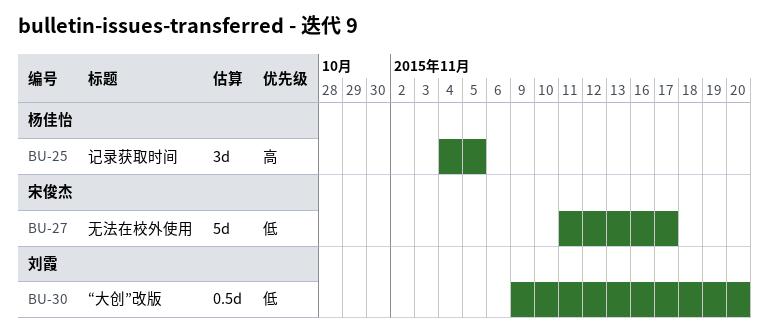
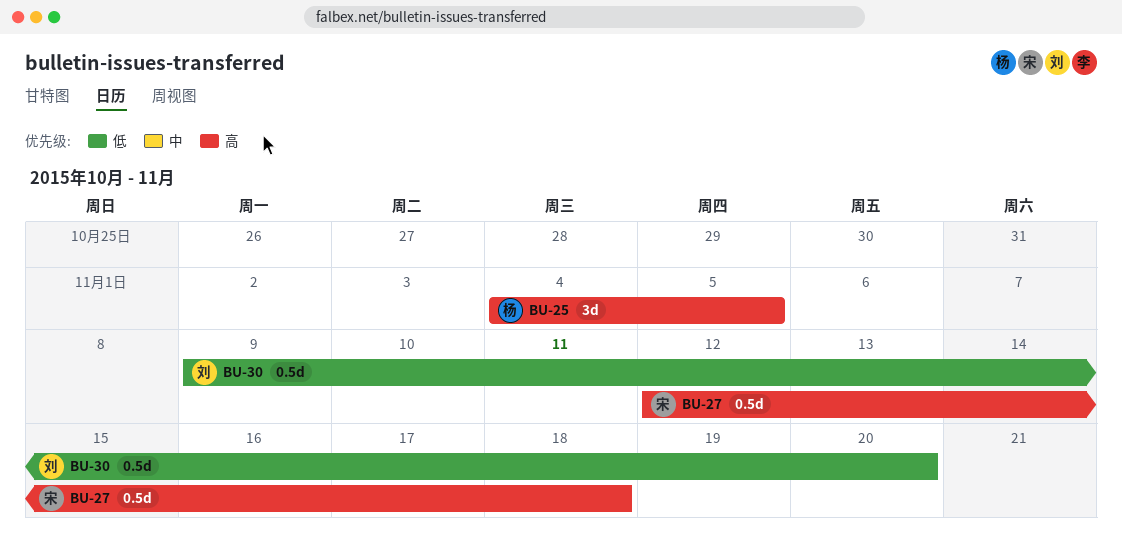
BU-27, priority: 低 -> 高
BU-27, estimate: 5d -> 0.5d
BU-27, start: Nov 11 -> Nov 12
BU-27, due: Nov 17 -> Nov 18

